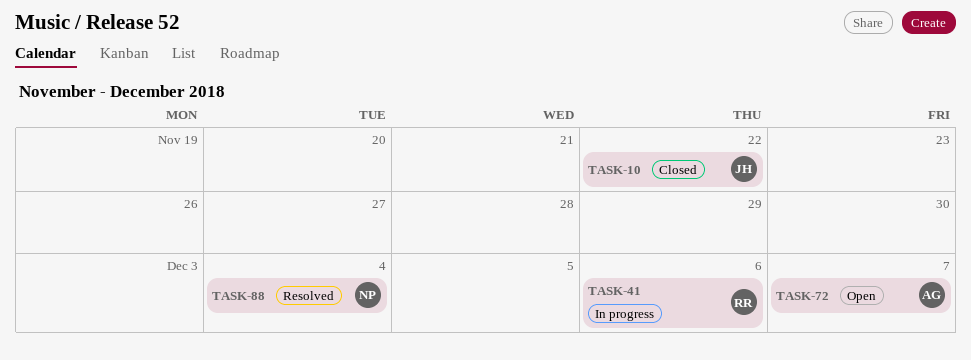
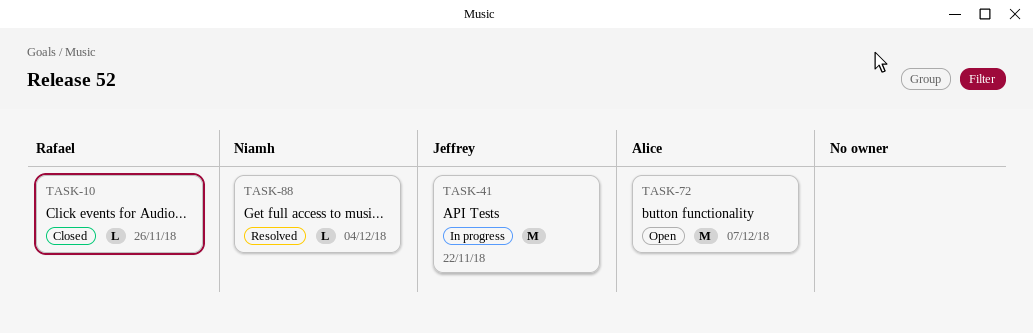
TASK-10, owner: Jeffrey -> Rafael
TASK-10, due: Nov 22 -> Nov 26
TASK-41, owner: Rafael -> Jeffrey
TASK-41, due: Dec 6 -> Nov 22

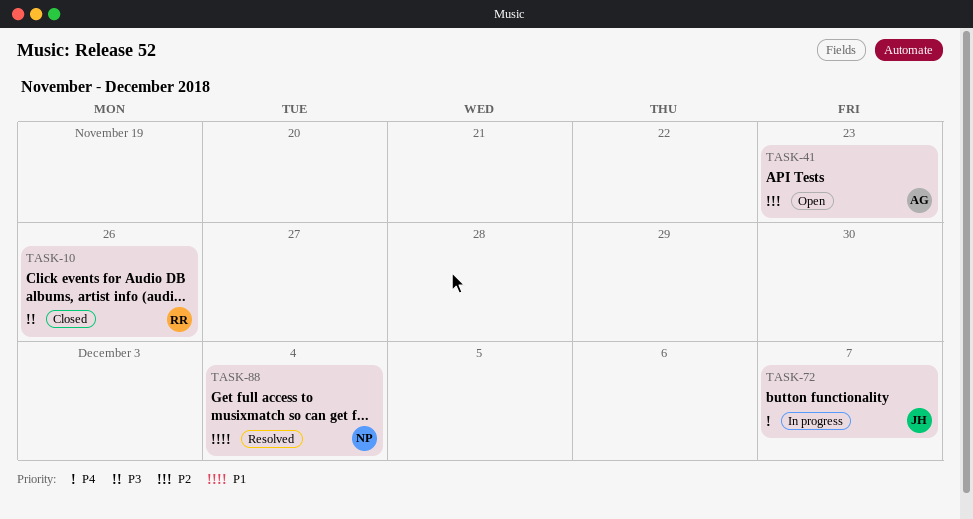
TASK-41, status: In progress -> Open
TASK-41, owner: Jeffrey -> Alice
TASK-41, due: Nov 22 -> Nov 23
TASK-72, status: Open -> In progress
TASK-72, owner: Alice -> Jeffrey

